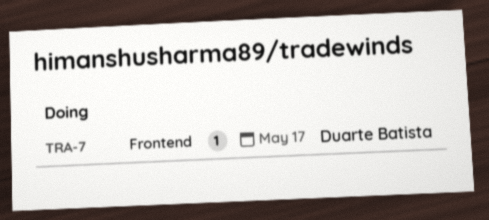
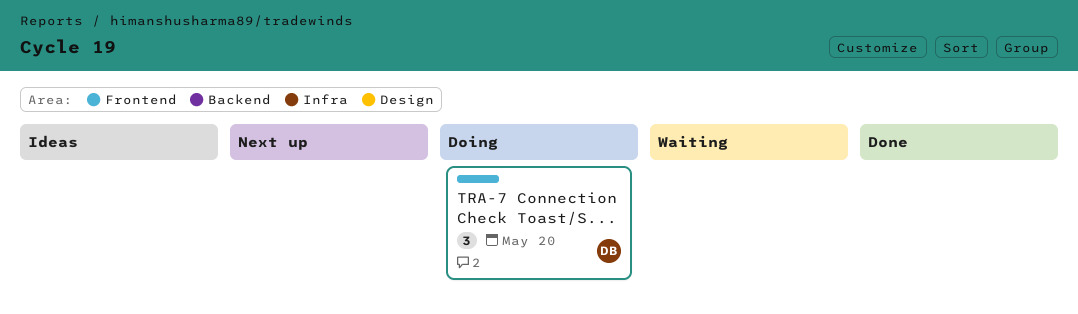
TRA-7, estimate: 1 -> 3
TRA-7, due: May 17 -> May 20

